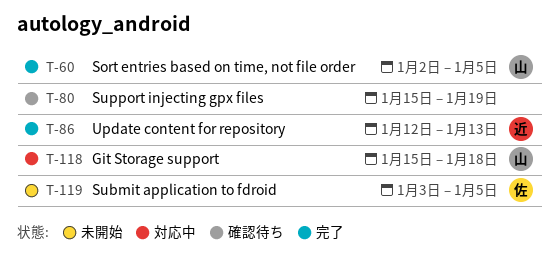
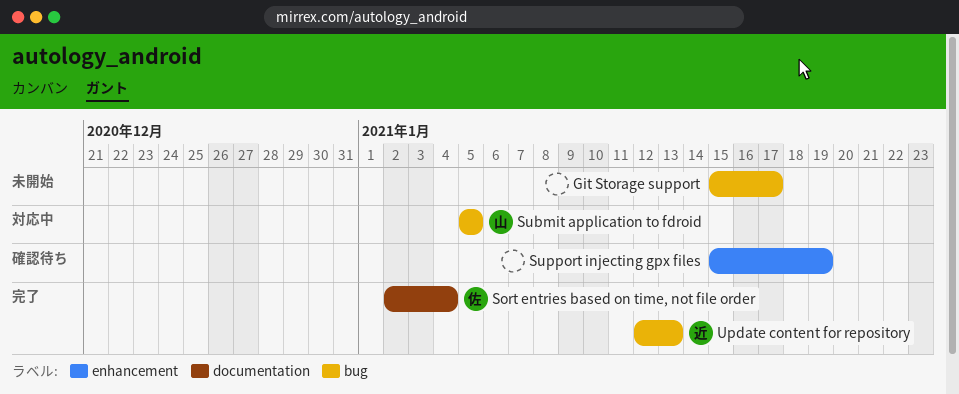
Git Storage support, status: 対応中 -> 未開始
Git Storage support, owner: 山 -> none
Git Storage support, due: Jan 18 -> Jan 17
Sort entries based on time, not file order, owner: 山 -> 佐
Sort entries based on time, not file order, due: Jan 5 -> Jan 4
Submit application to fdroid, status: 未開始 -> 対応中
Submit application to fdroid, owner: 佐 -> 山
Submit application to fdroid, start: Jan 3 -> Jan 5

